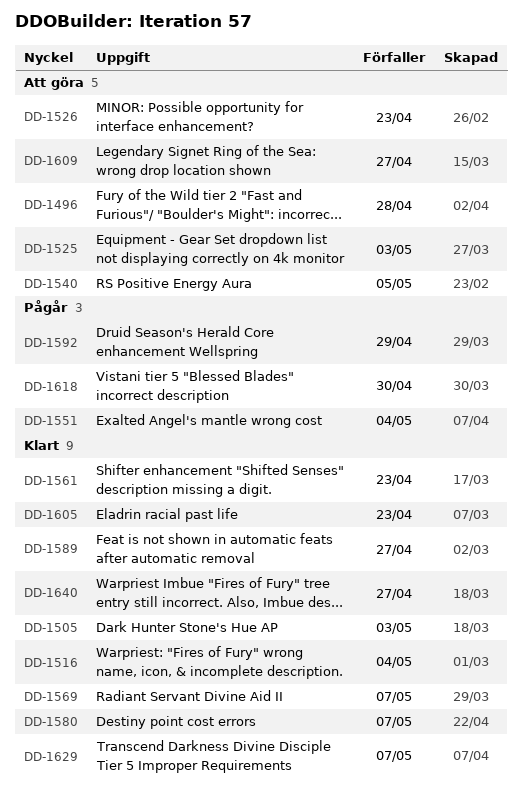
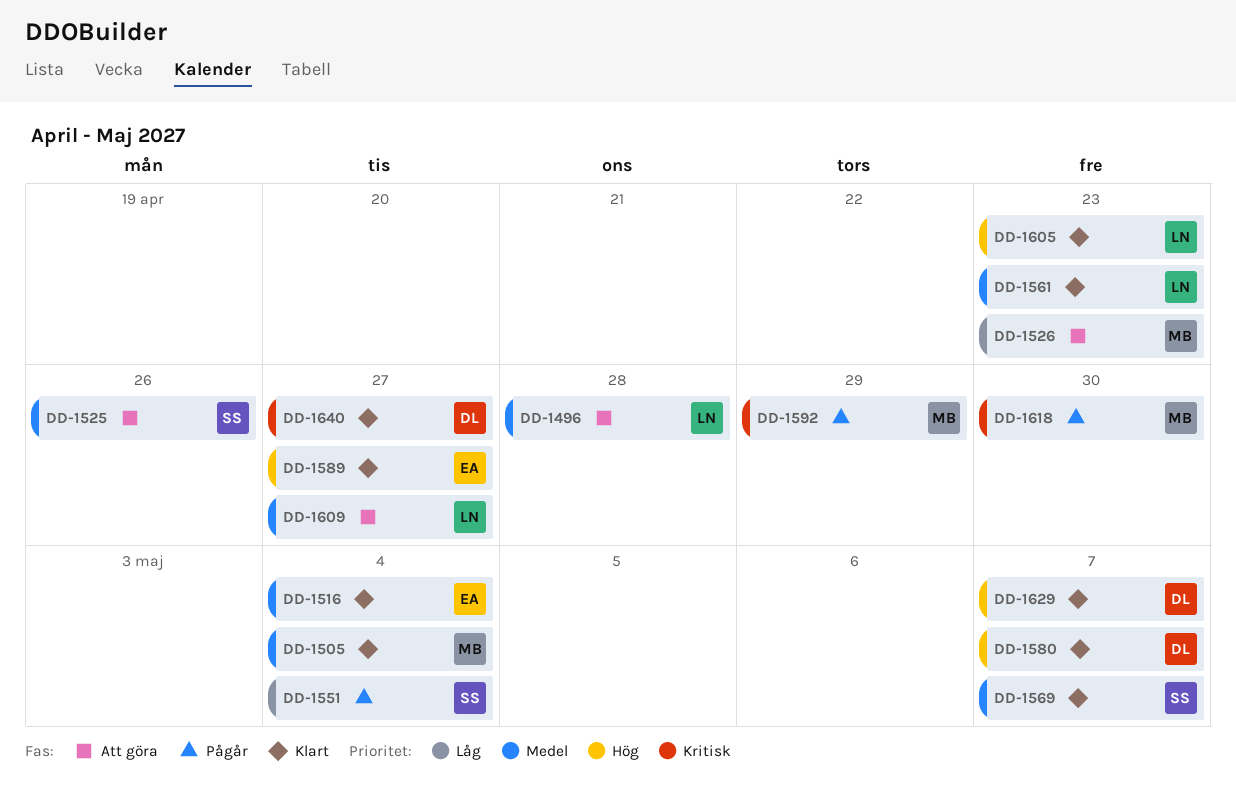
DD-1505, due: May 3 -> May 4
DD-1525, due: May 3 -> Apr 26
DD-1540: present -> none

